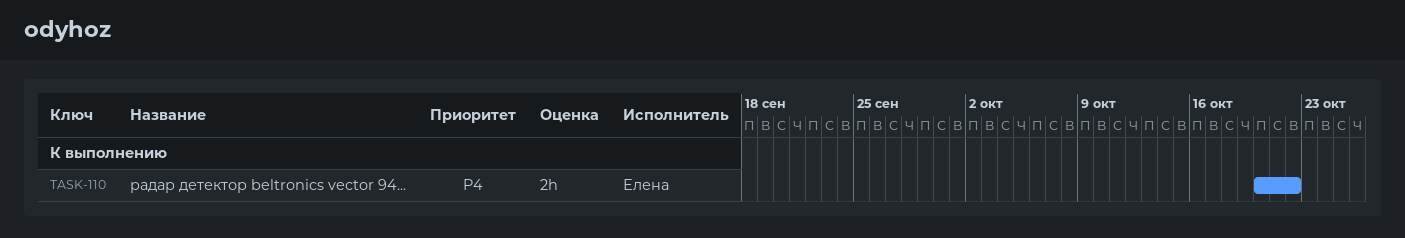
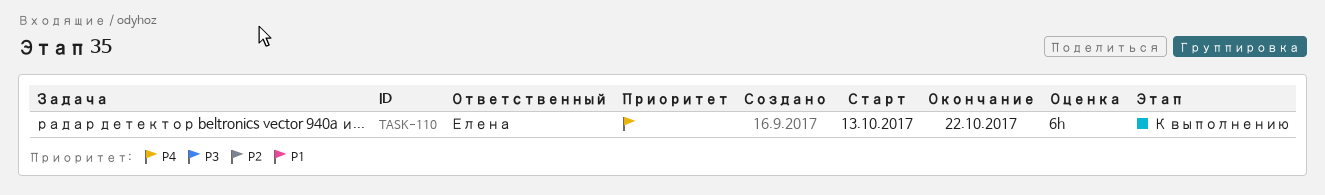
TASK-110, estimate: 2h -> 6h
TASK-110, start: Oct 20 -> Oct 13

